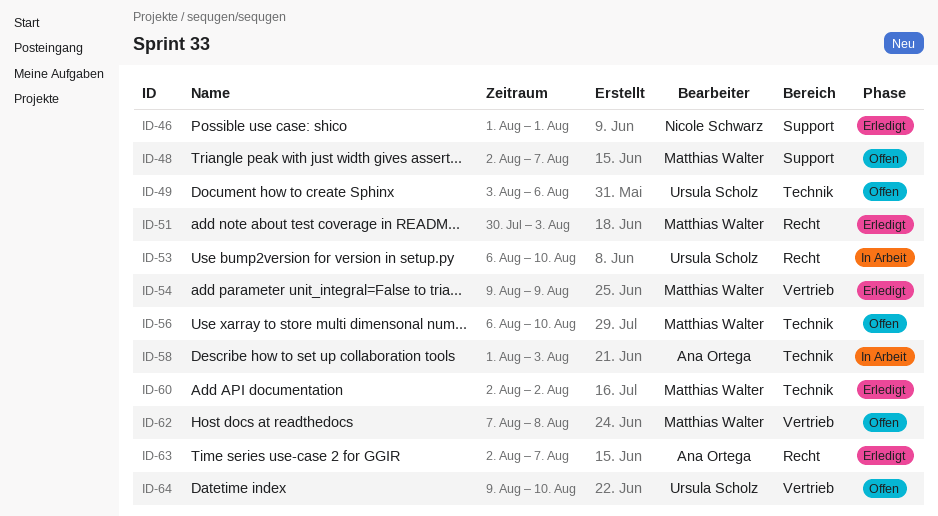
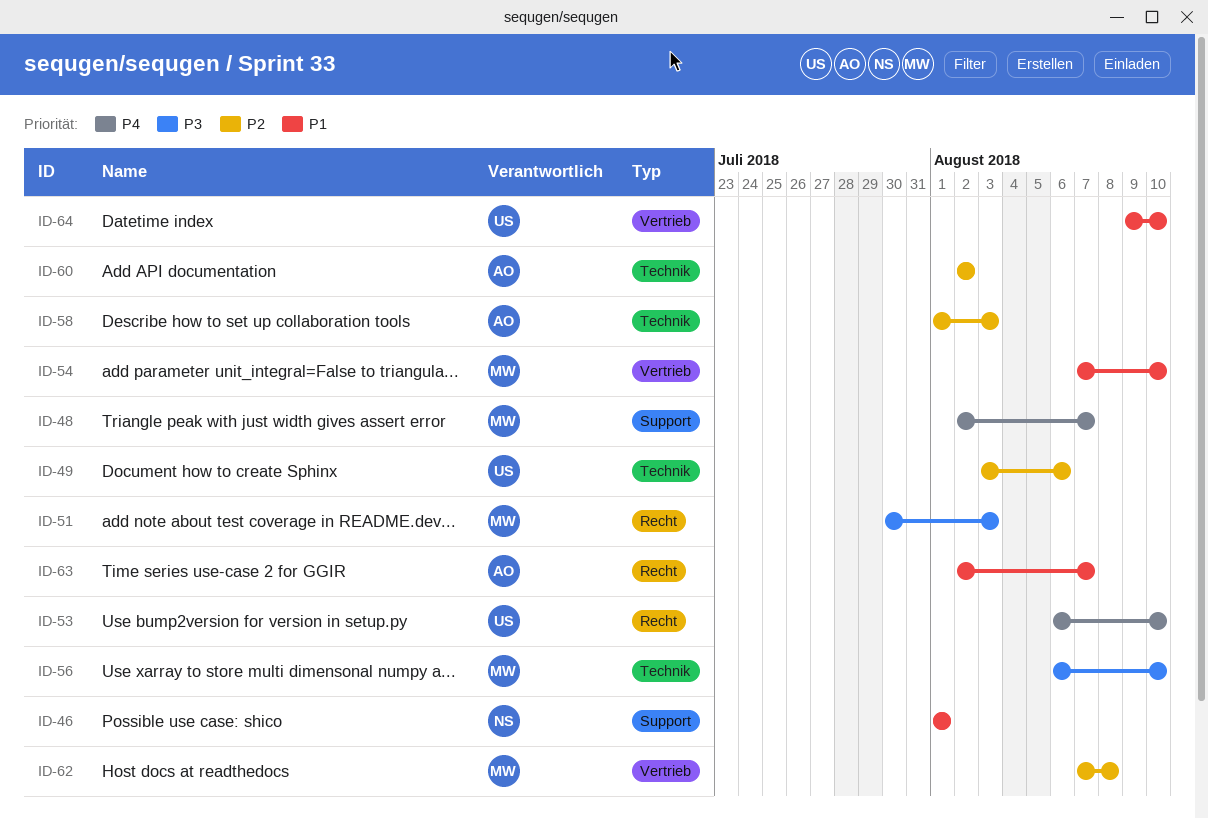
ID-54, start: Aug 9 -> Aug 7
ID-54, due: Aug 9 -> Aug 10
ID-60, owner: Matthias Walter -> Ana Ortega

